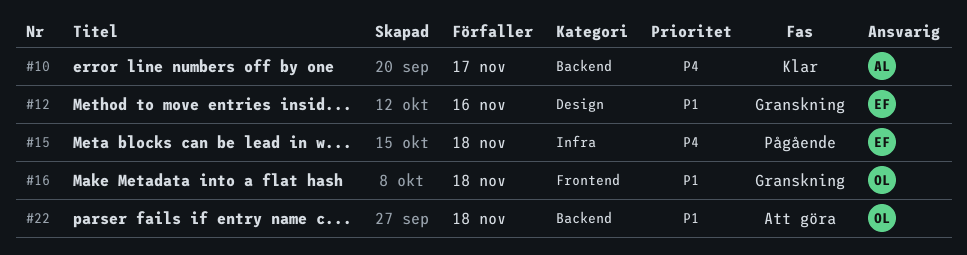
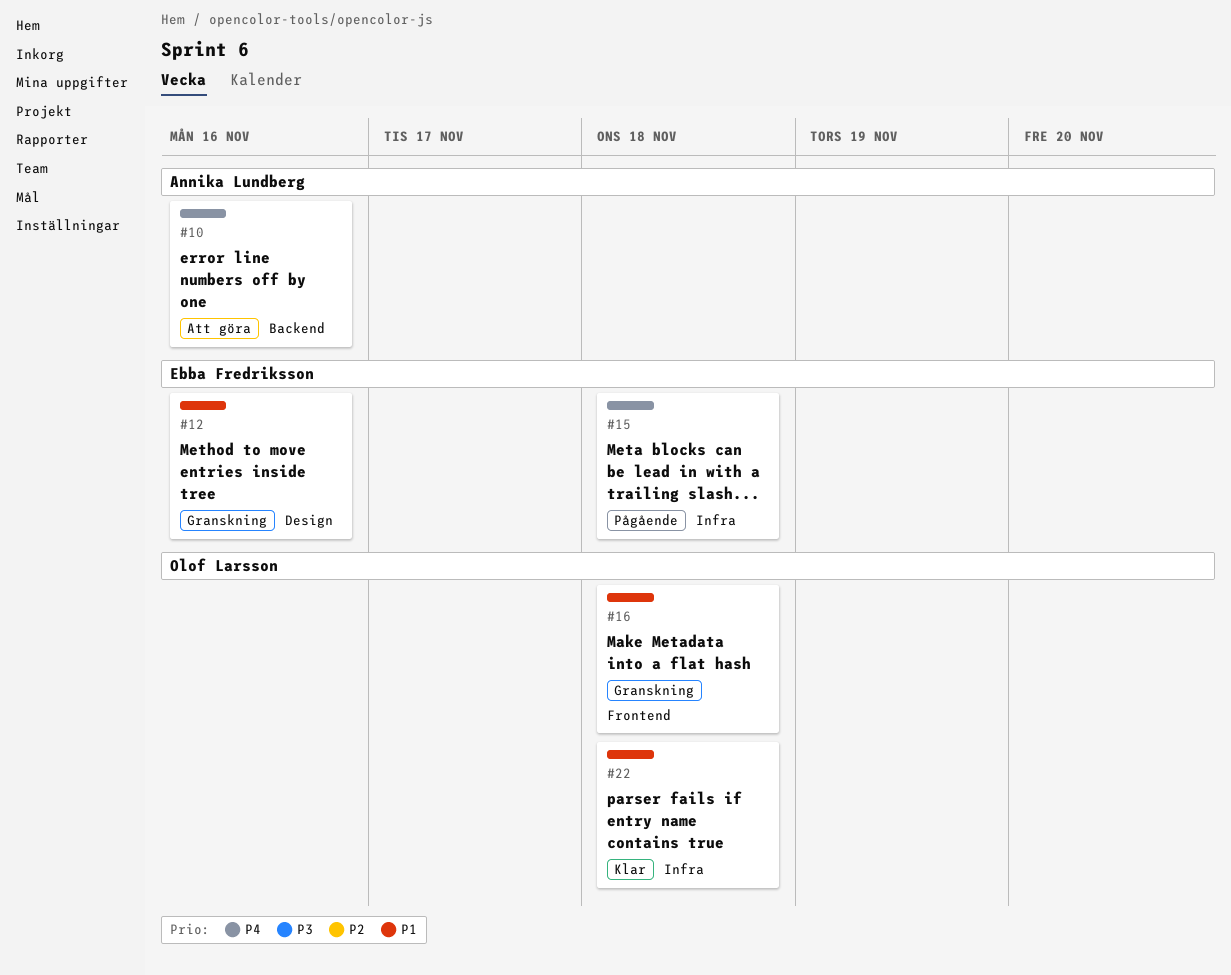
#10, status: Klar -> Att göra
#10, due: Nov 17 -> Nov 16
#22, status: Att göra -> Klar
#22, label: Backend -> Infra

